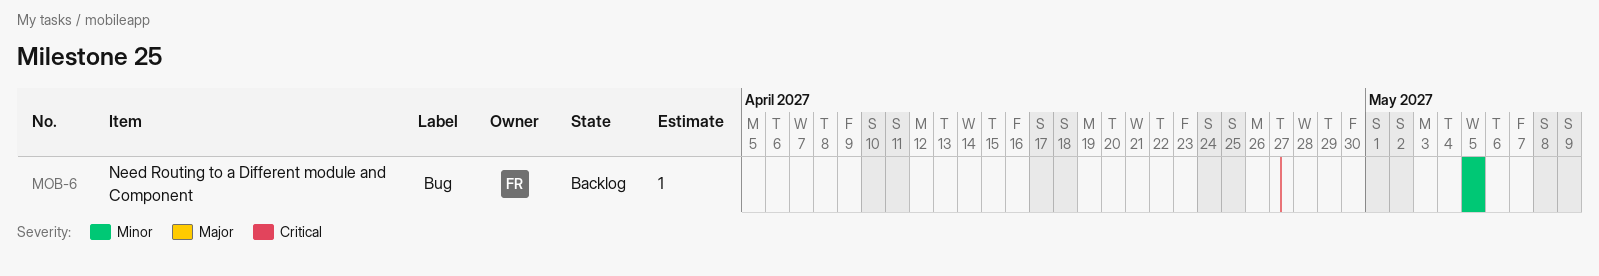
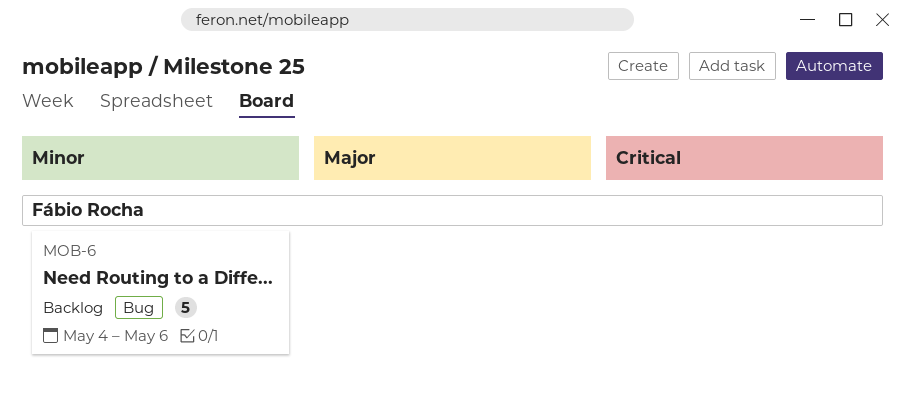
MOB-6, estimate: 1 -> 5
MOB-6, start: May 5 -> May 4
MOB-6, due: May 5 -> May 6

